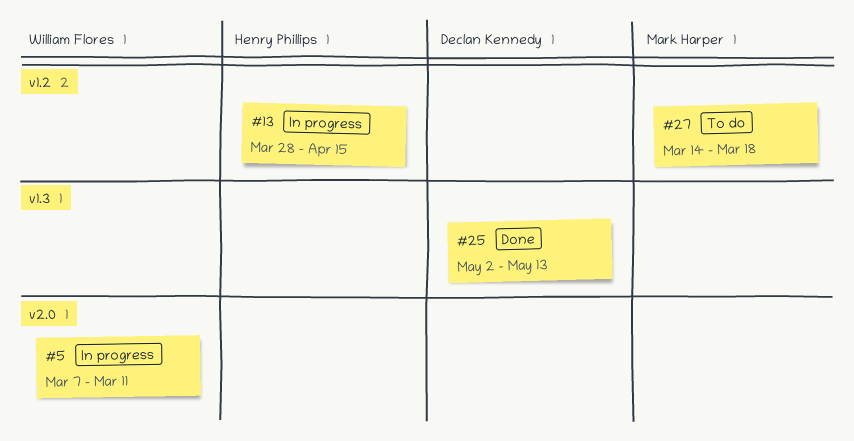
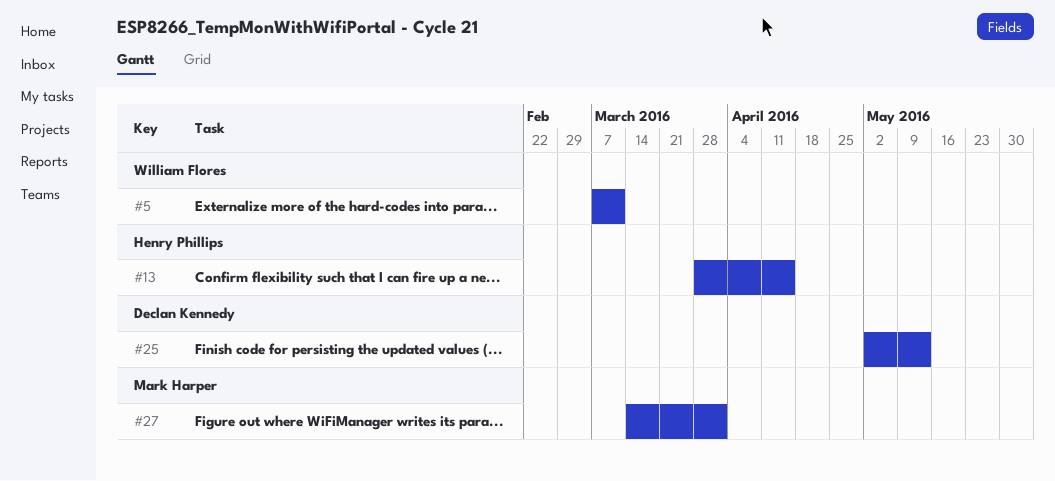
#27, due: Mar 18 -> Apr 1

